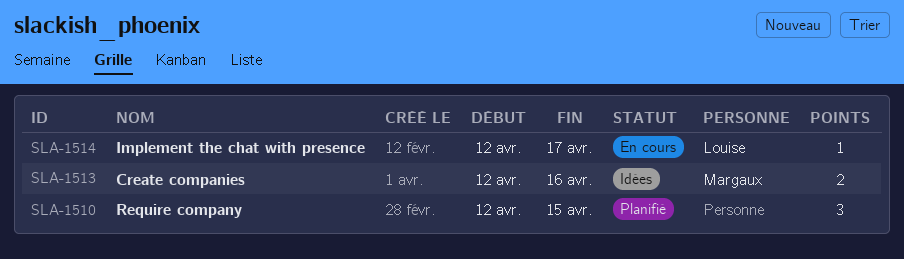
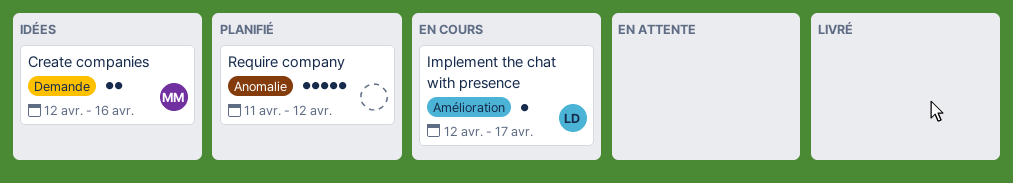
Require company, estimate: 3 -> 5
Require company, start: Apr 12 -> Apr 11
Require company, due: Apr 15 -> Apr 12

